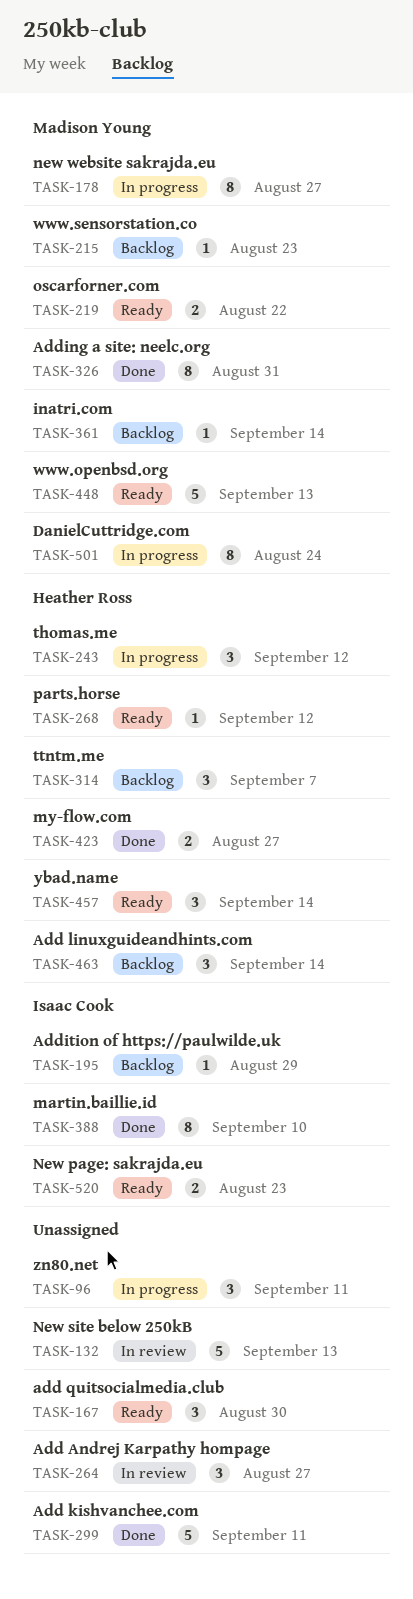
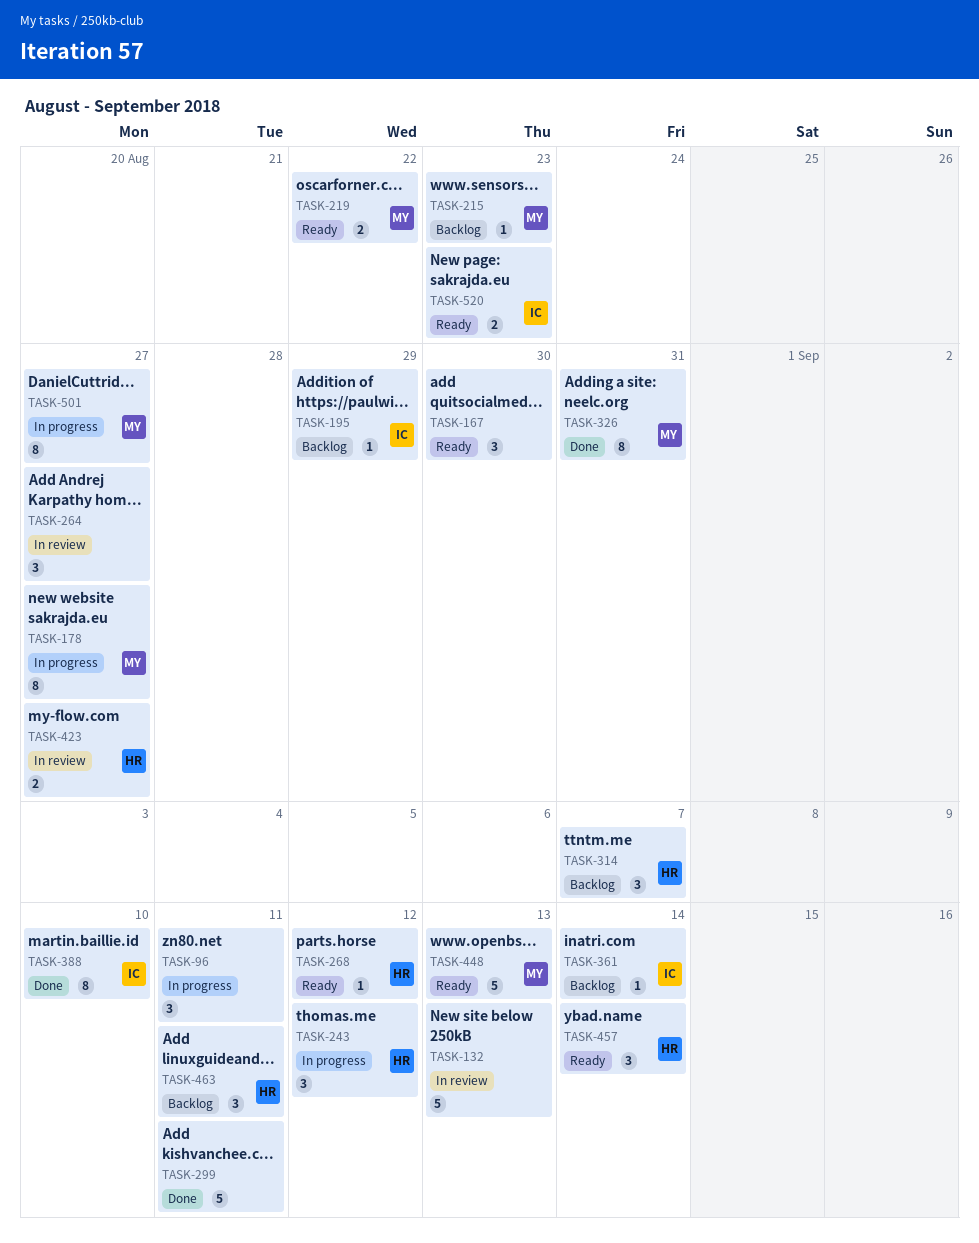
TASK-361, owner: Madison Young -> Isaac Cook
TASK-423, status: Done -> In review
TASK-463, due: Sep 14 -> Sep 11
TASK-501, due: Aug 24 -> Aug 27

